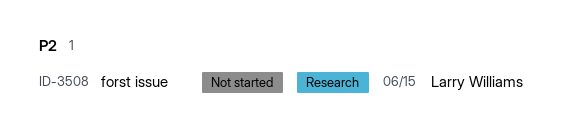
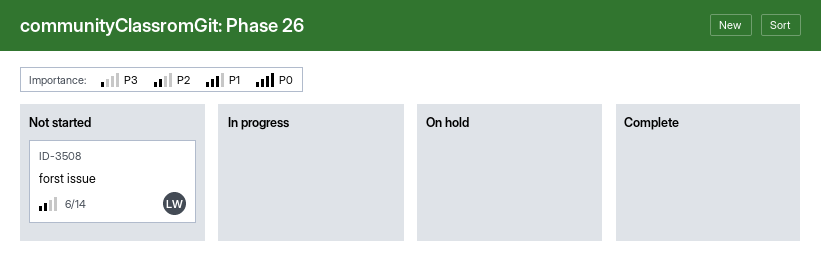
ID-3508, due: Jun 15 -> Jun 14

